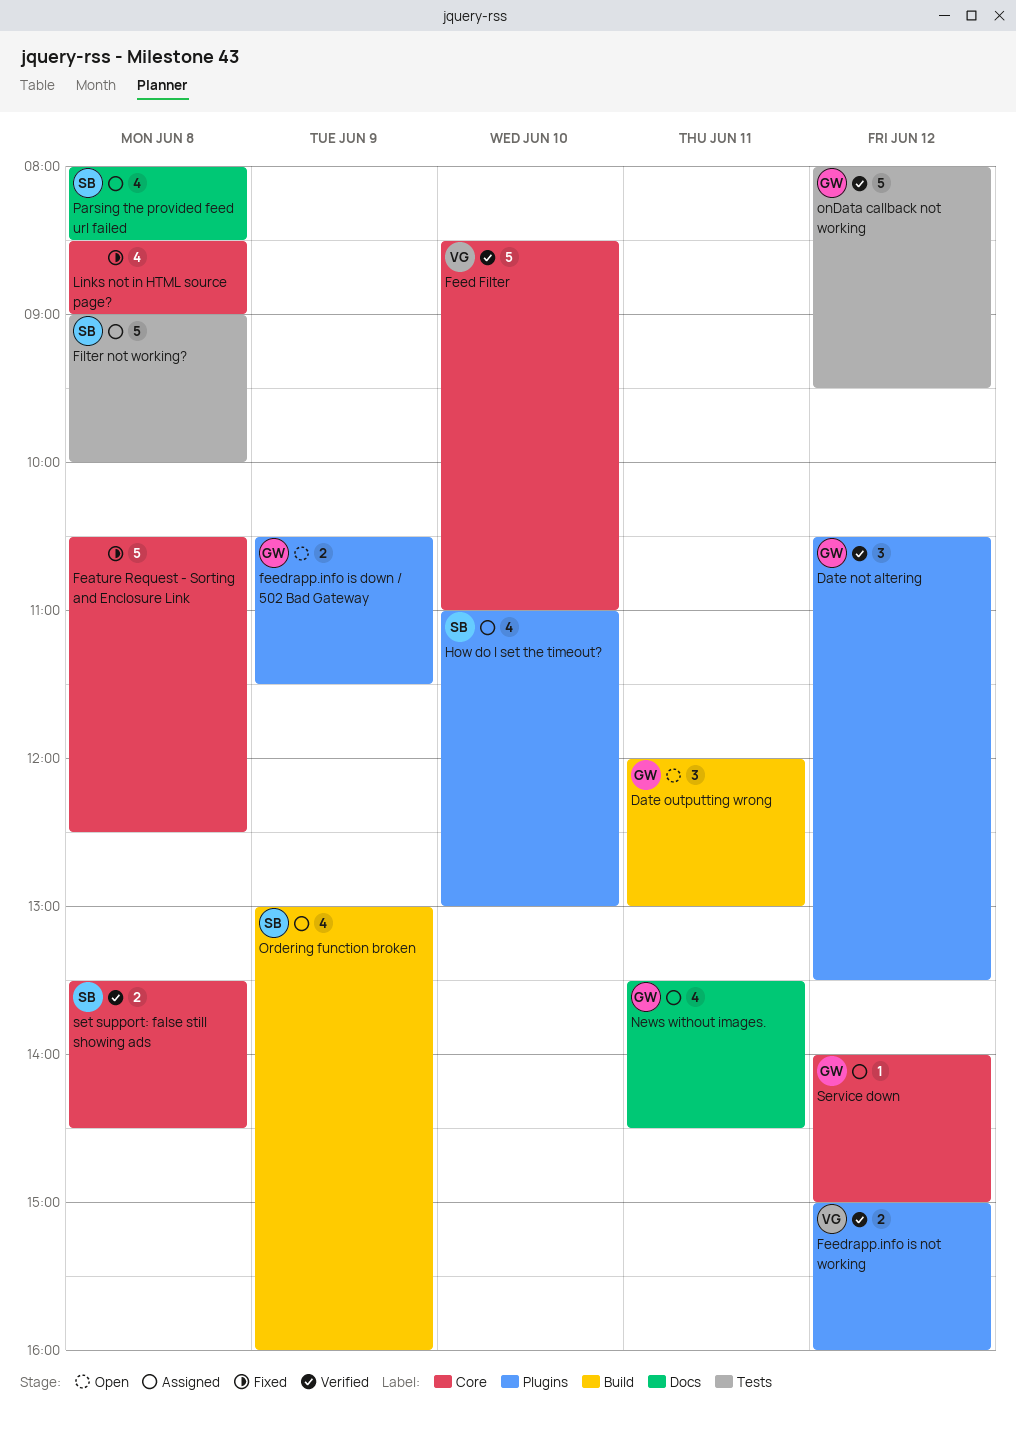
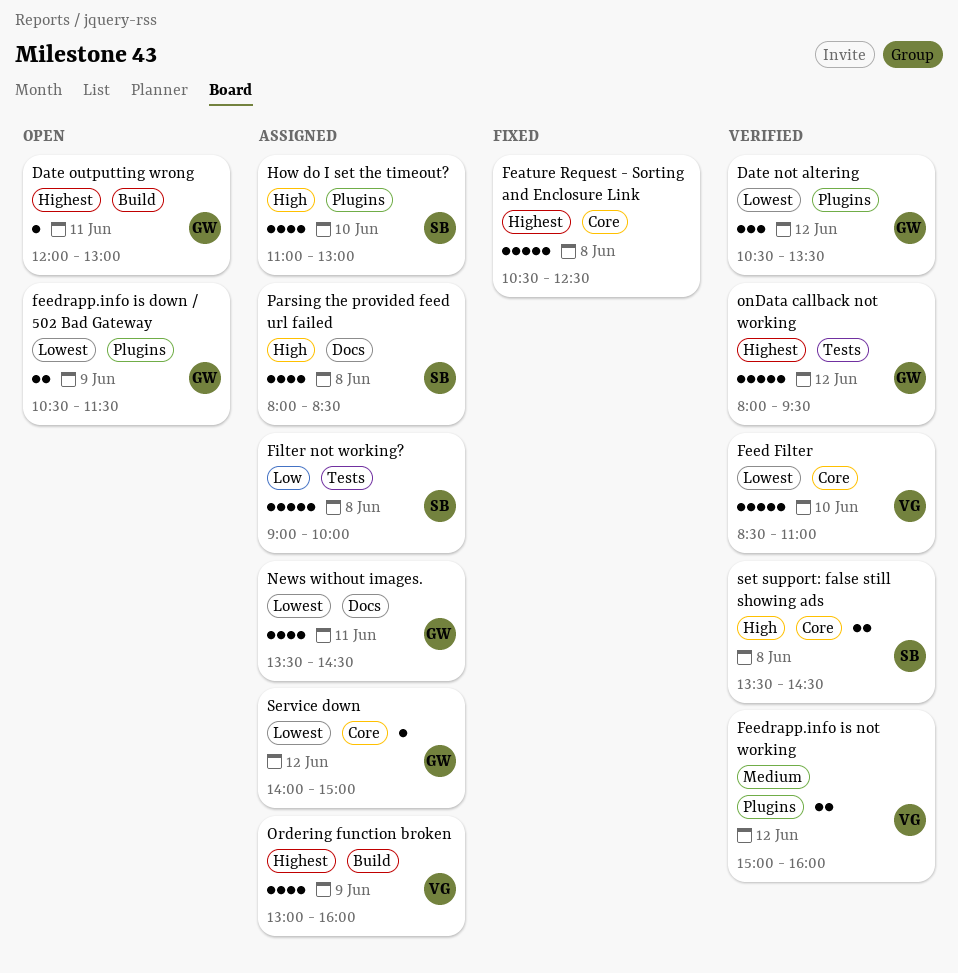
Date outputting wrong, estimate: 3 -> 1
Links not in HTML source page?: present -> none
Ordering function broken, owner: SB -> VG

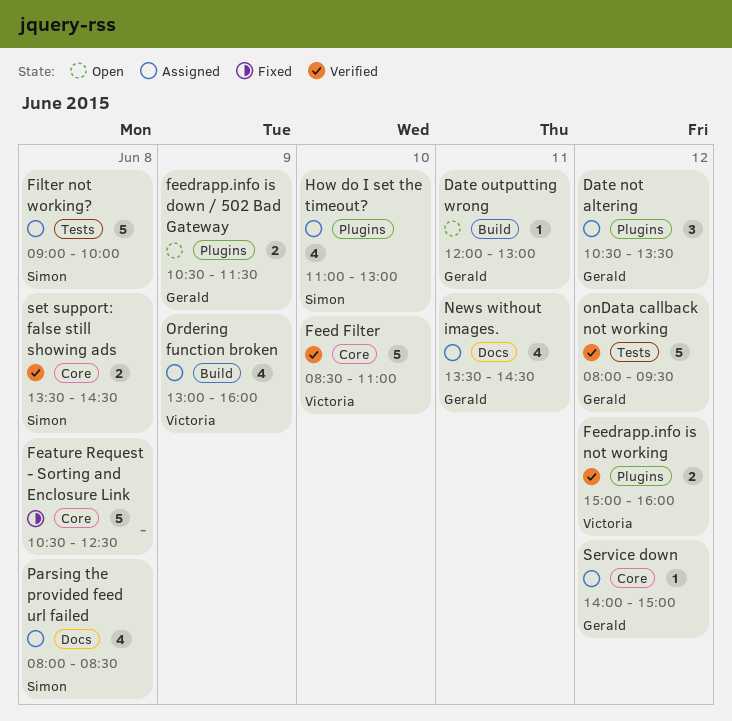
Date not altering, status: Verified -> Assigned

